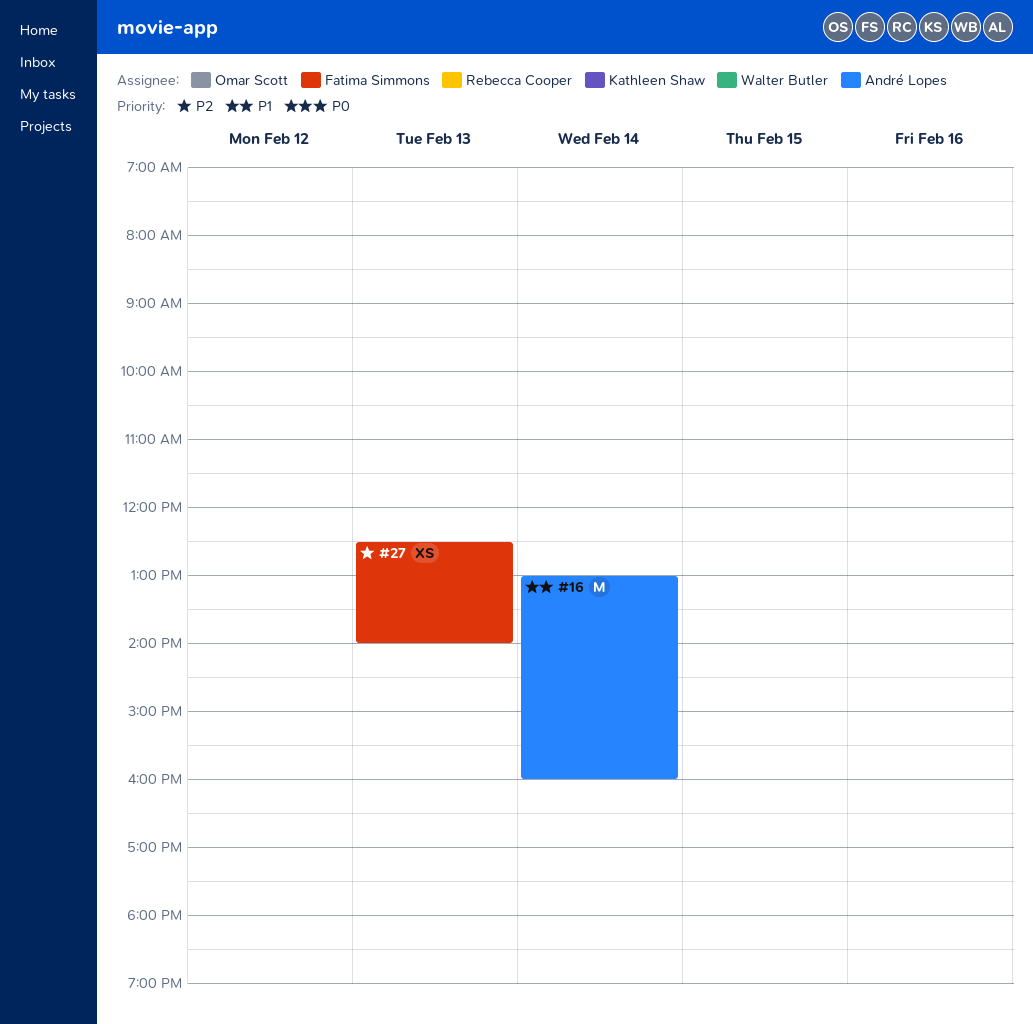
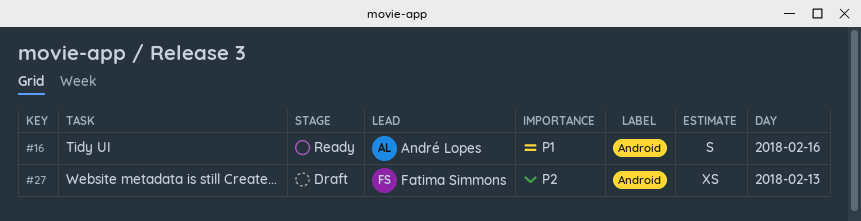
#16, estimate: M -> S
#16, day: Feb 14 -> Feb 16

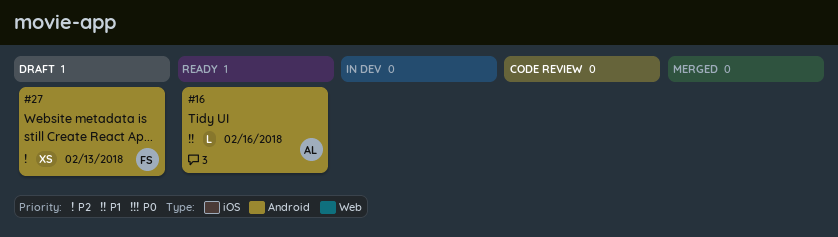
#16, estimate: S -> L

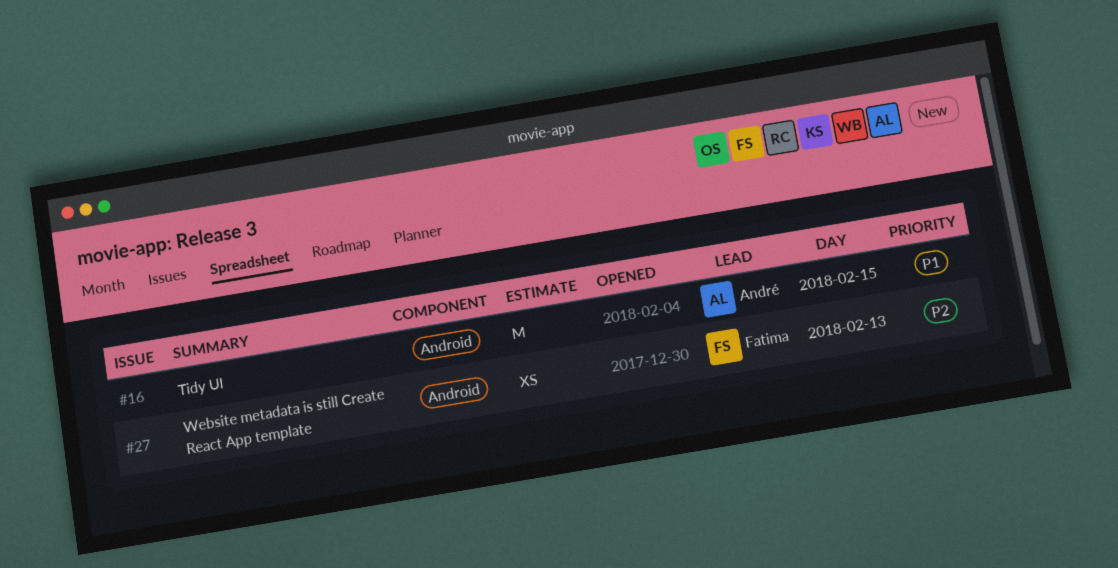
#16, estimate: L -> M
#16, day: Feb 16 -> Feb 15

